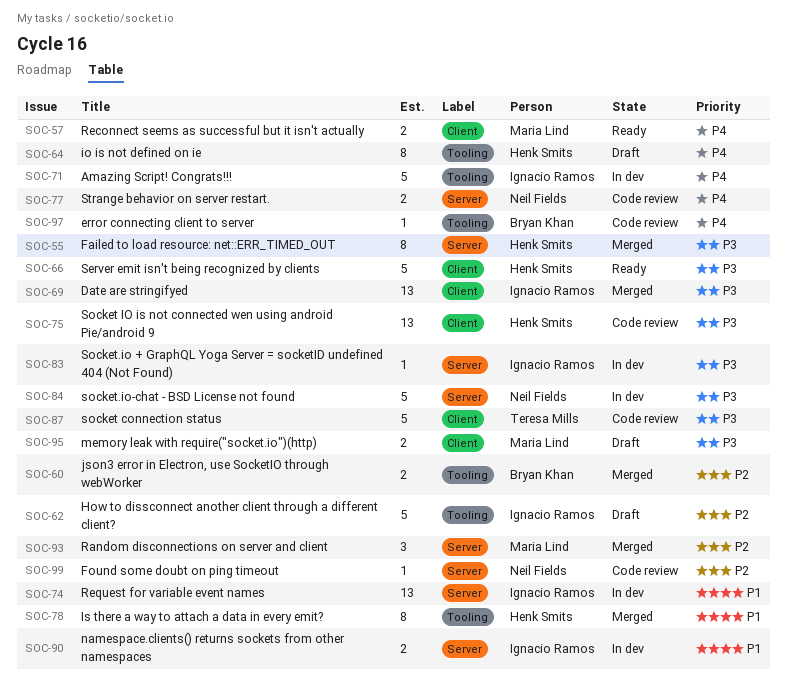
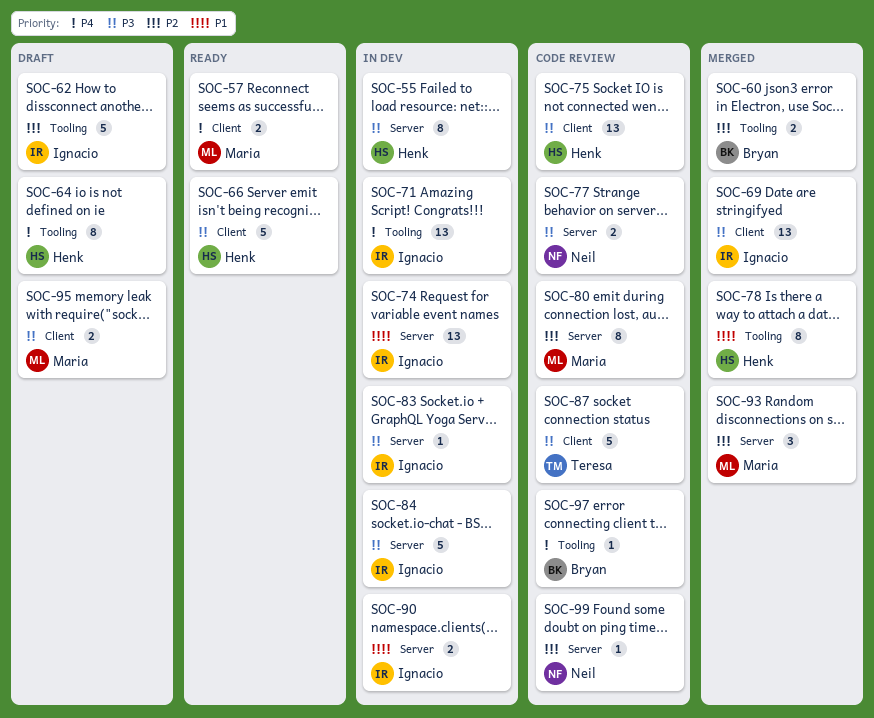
SOC-55, status: Merged -> In dev
SOC-71, estimate: 5 -> 13
SOC-77, priority: P4 -> P3
SOC-80: none -> present
SOC-84, owner: Neil Fields -> Ignacio Ramos

